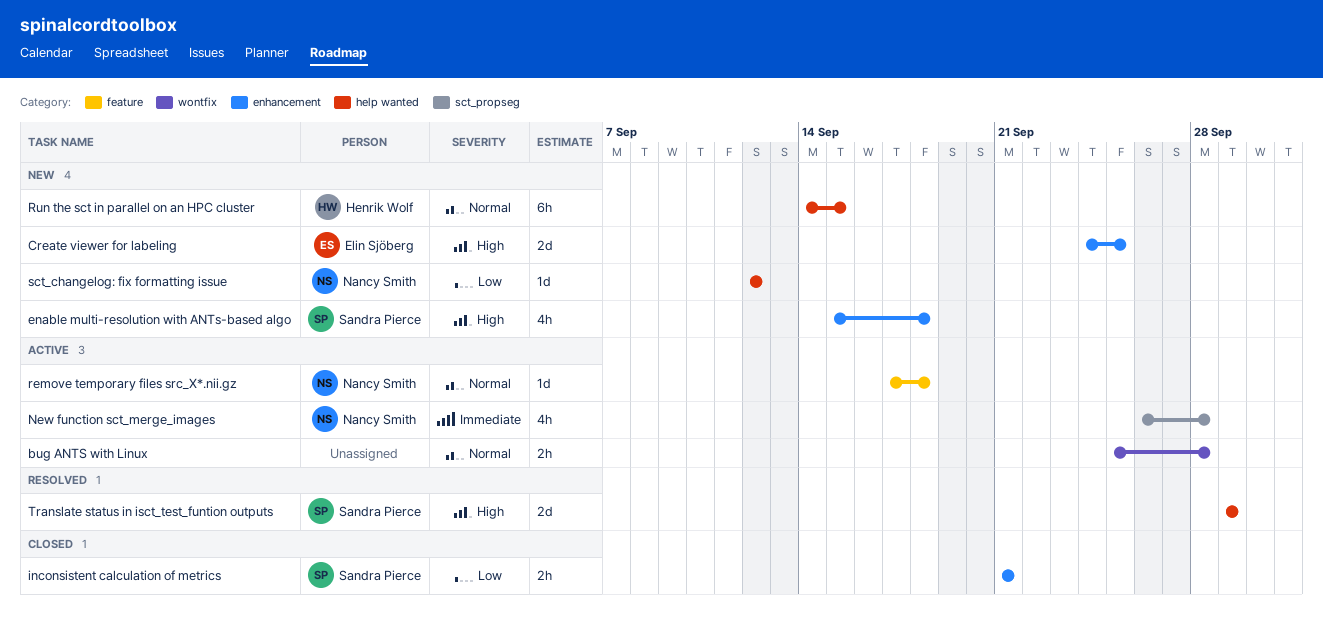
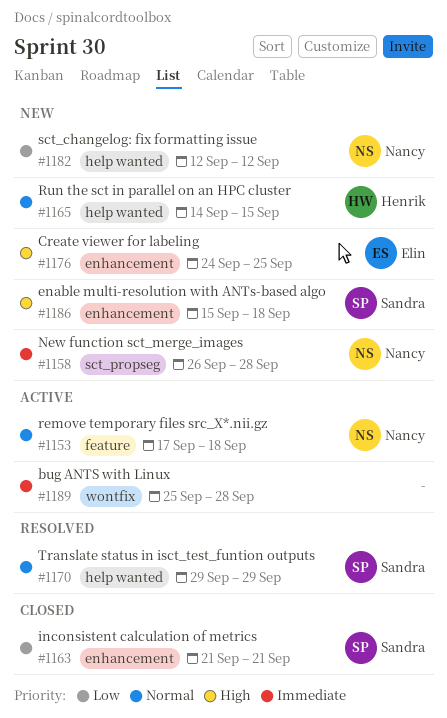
bug ANTS with Linux, priority: Normal -> Immediate
New function sct_merge_images, status: Active -> New
Translate status in isct_test_funtion outputs, priority: High -> Normal

